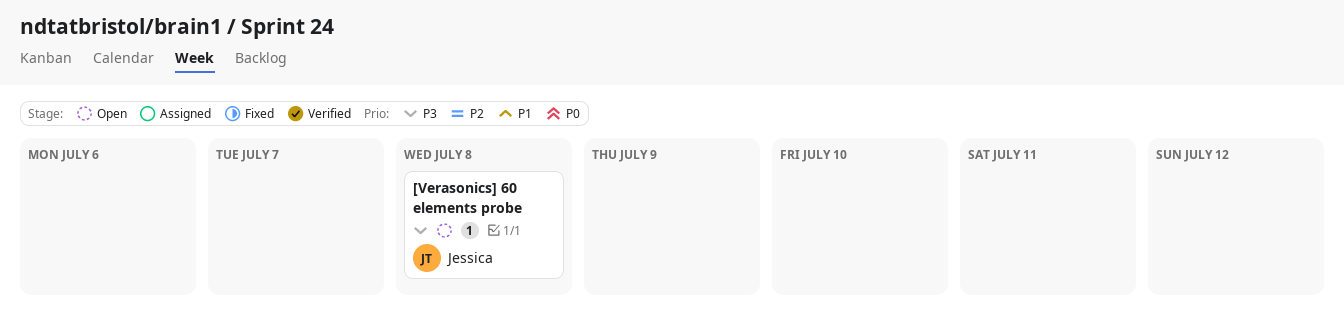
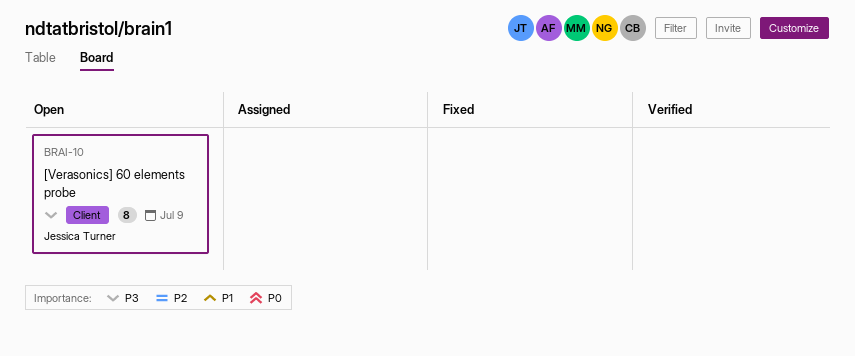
[Verasonics] 60 elements probe, estimate: 1 -> 8
[Verasonics] 60 elements probe, due: Jul 8 -> Jul 9

